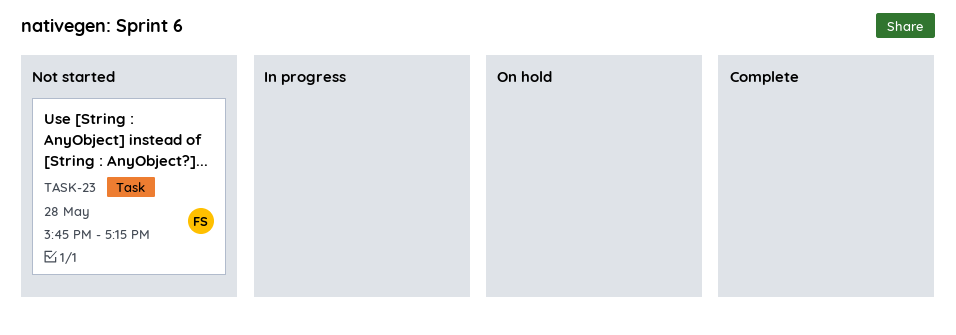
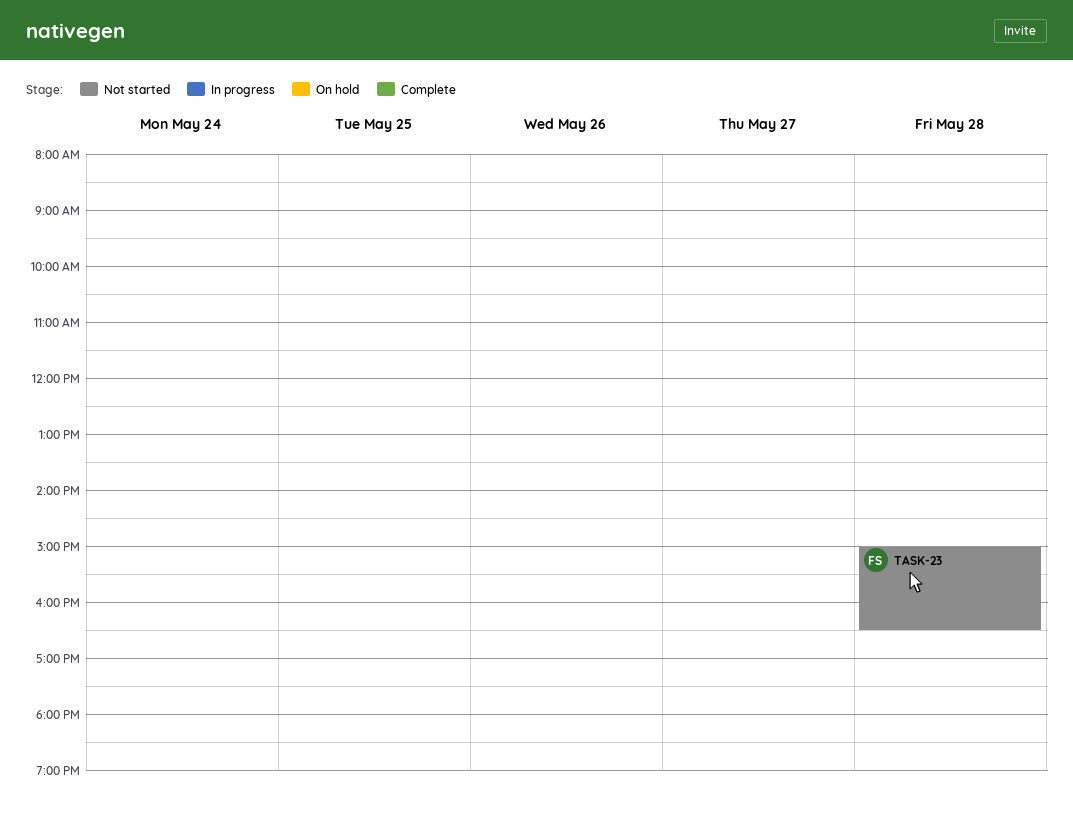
TASK-23, begins: 15:45 -> 15:00
TASK-23, ends: 17:15 -> 16:30

